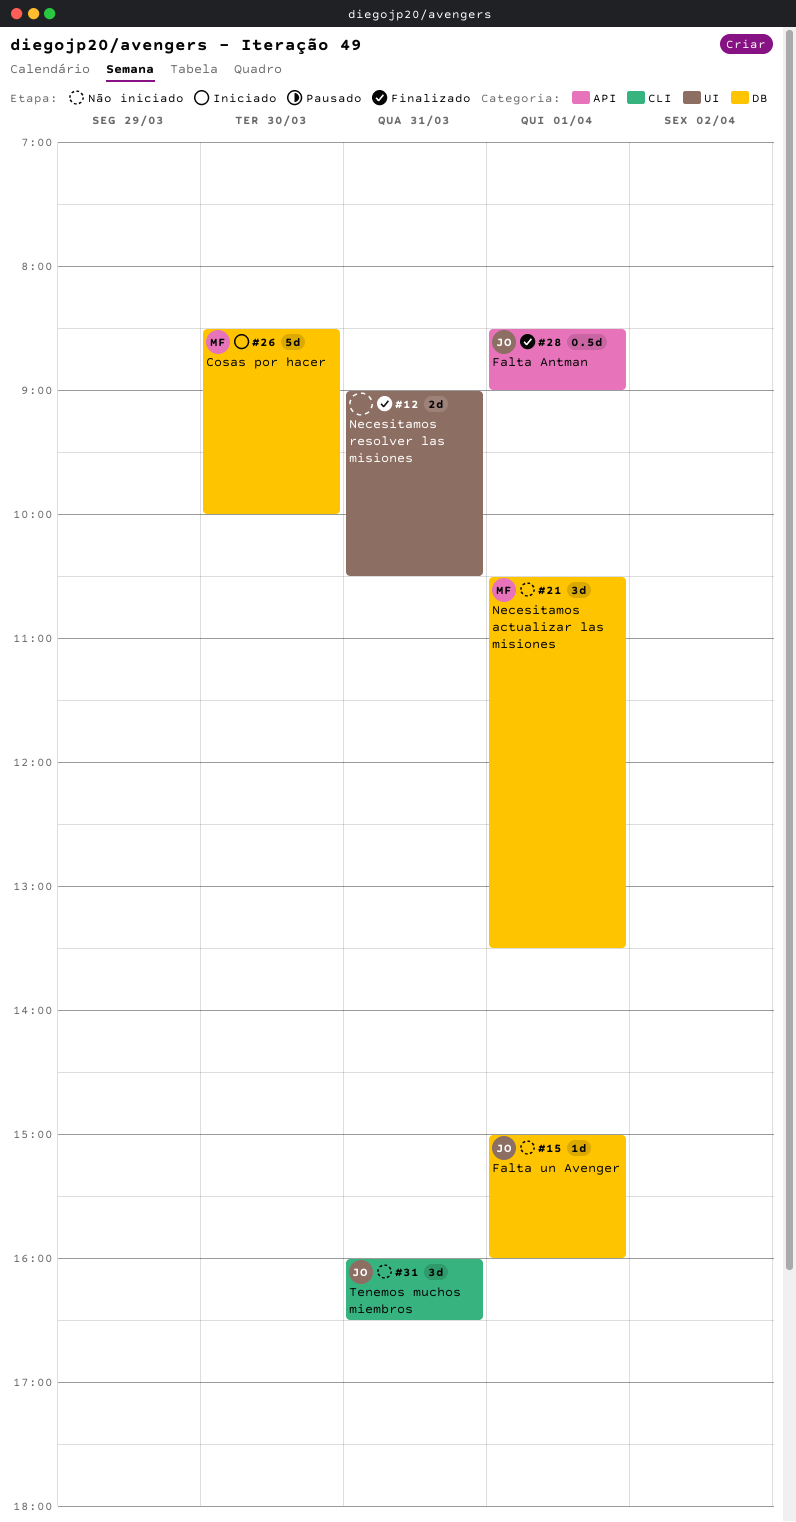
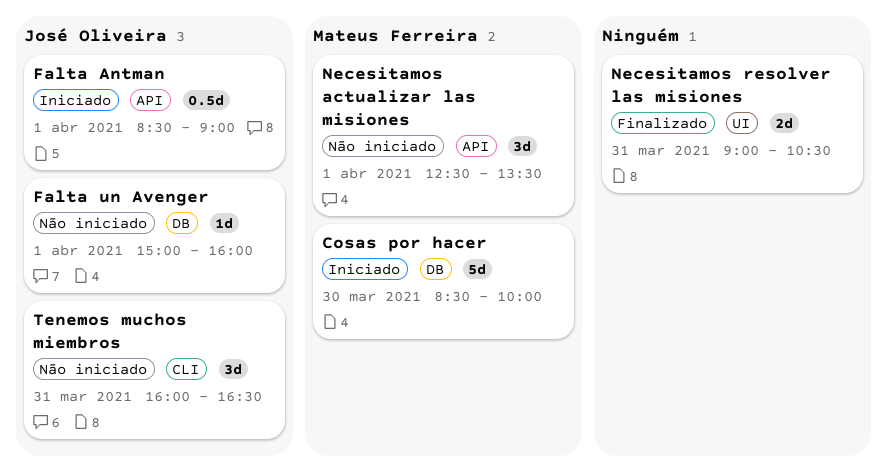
Falta Antman, status: Finalizado -> Iniciado
Necesitamos actualizar las misiones, label: DB -> API
Necesitamos actualizar las misiones, begins: 10:30 -> 12:30

